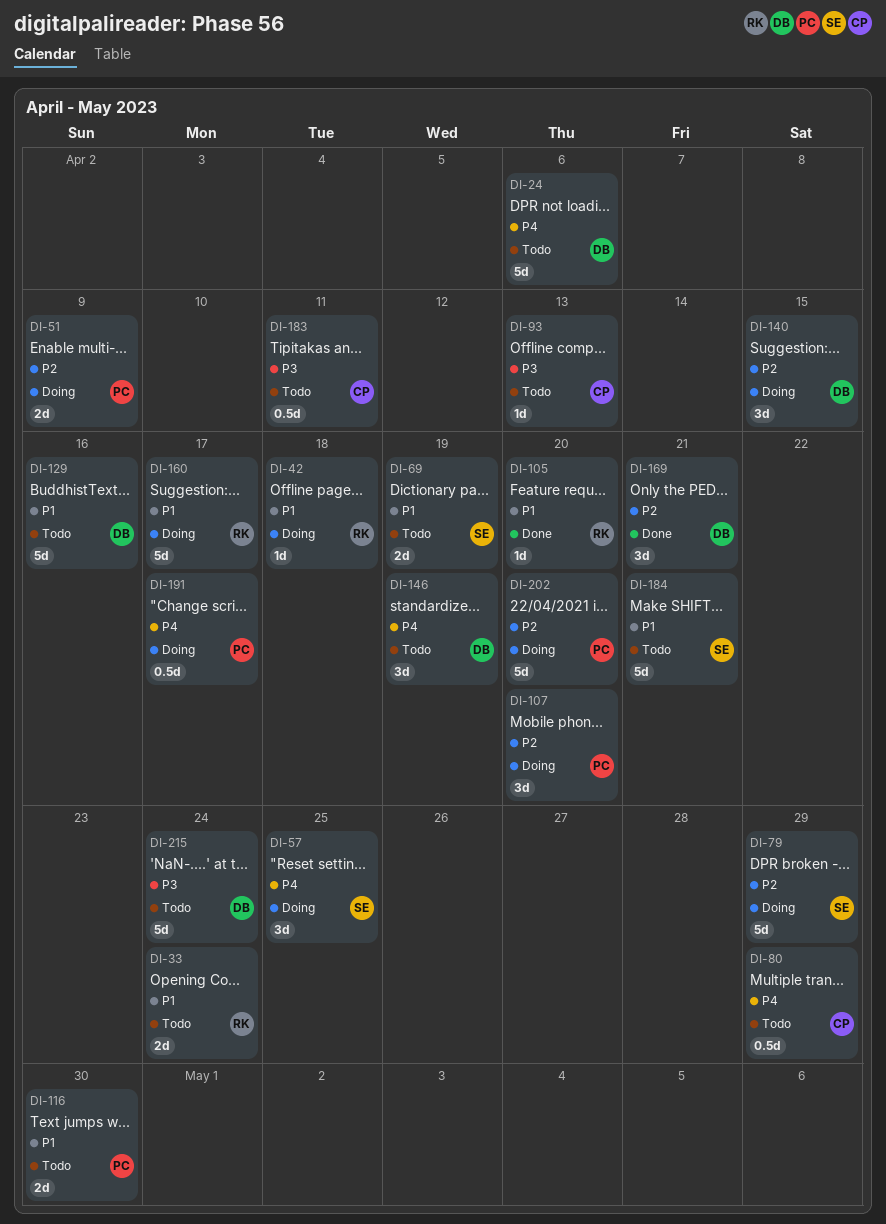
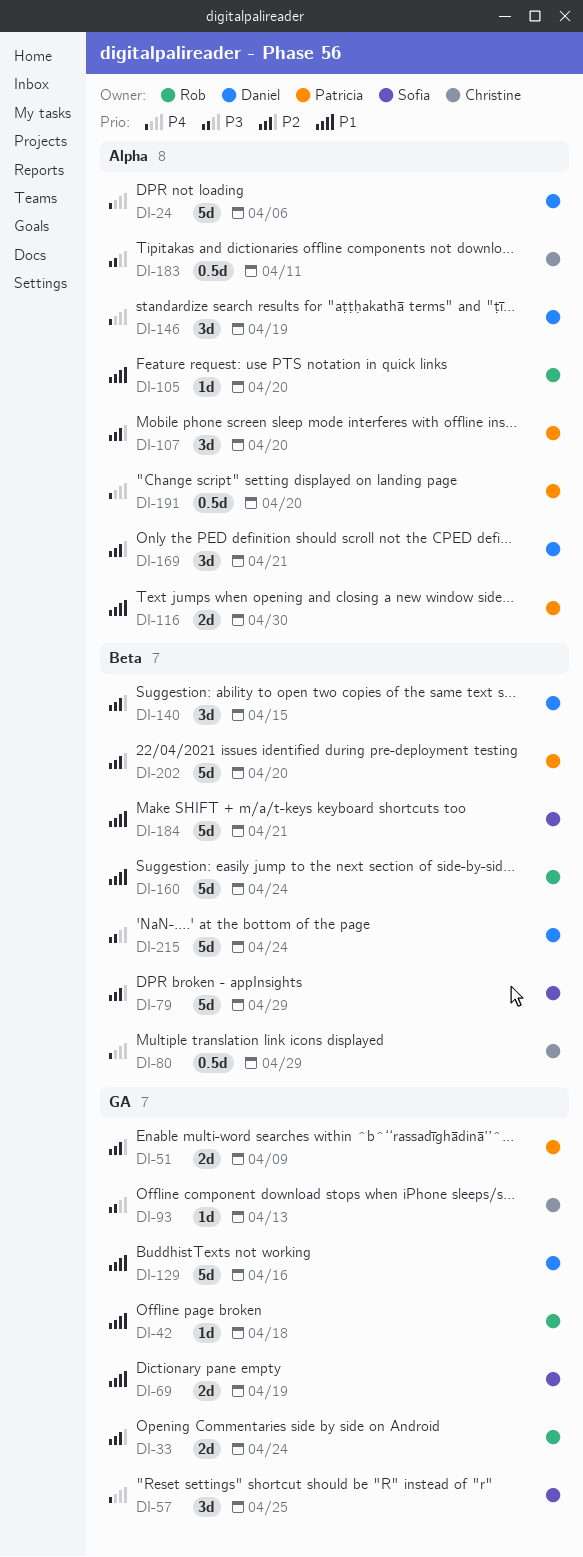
DI-33, priority: P1 -> P2
DI-160, due: Apr 17 -> Apr 24
DI-191, due: Apr 17 -> Apr 20

